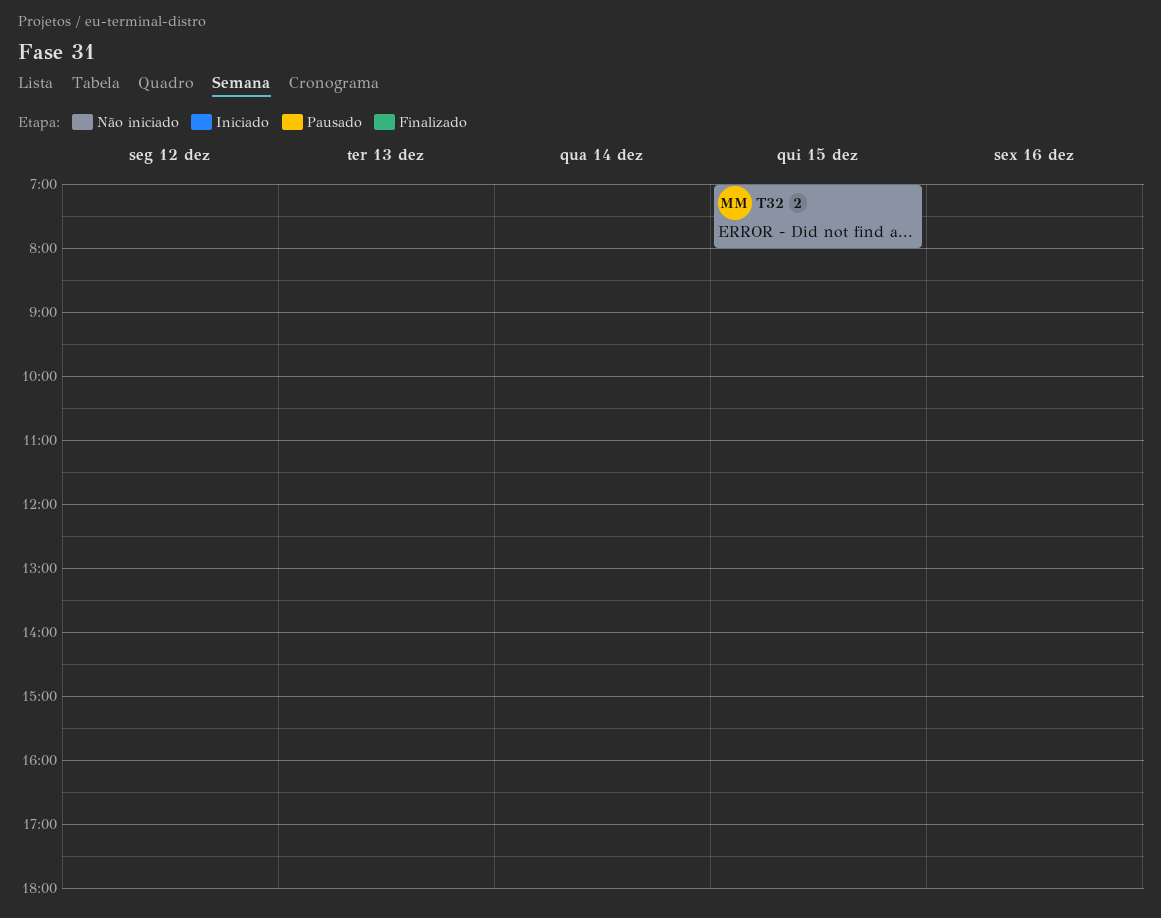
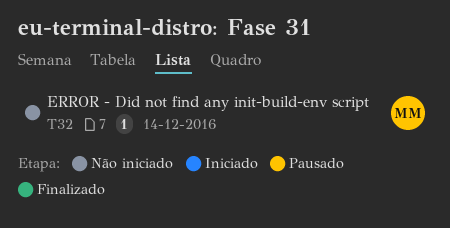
T32, estimate: 2 -> 1
T32, day: Dec 15 -> Dec 14

